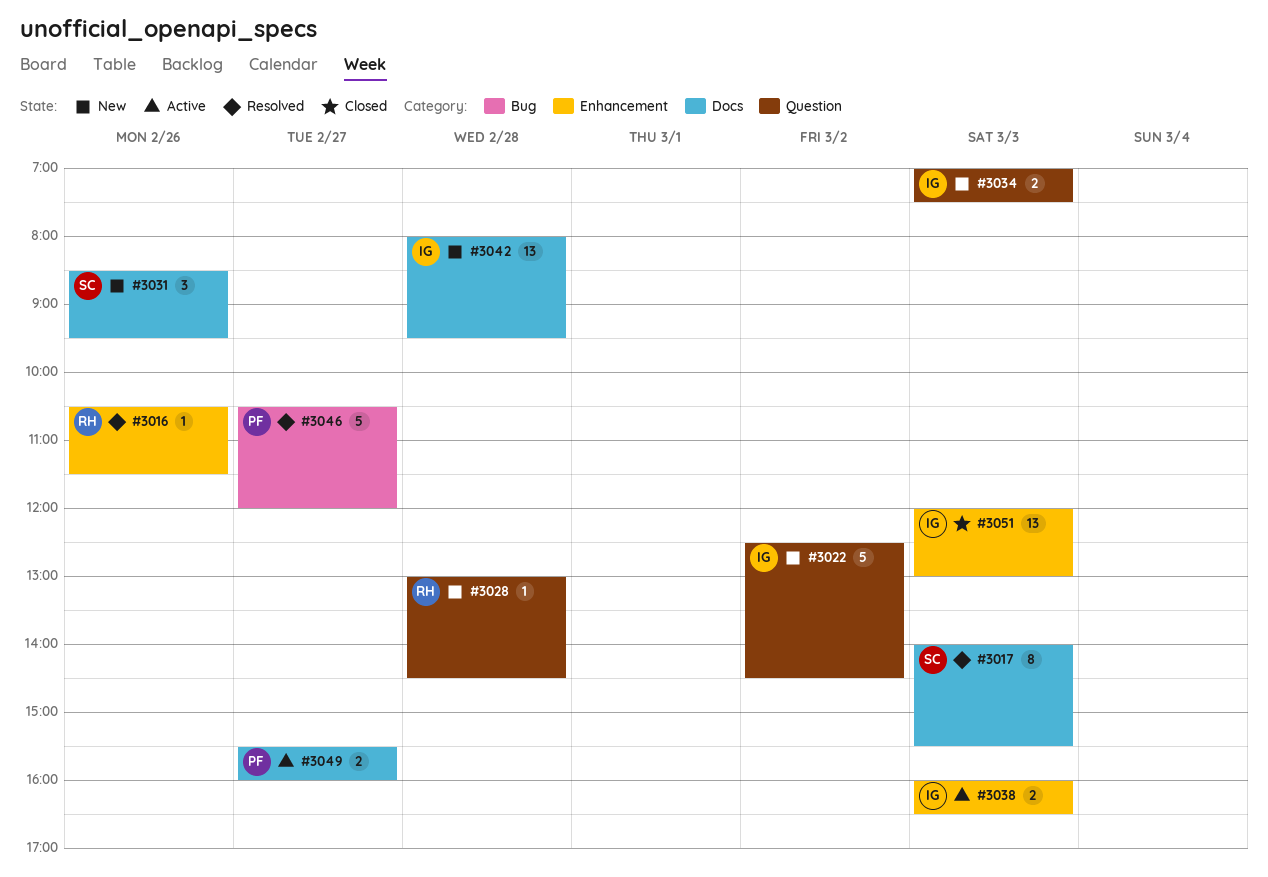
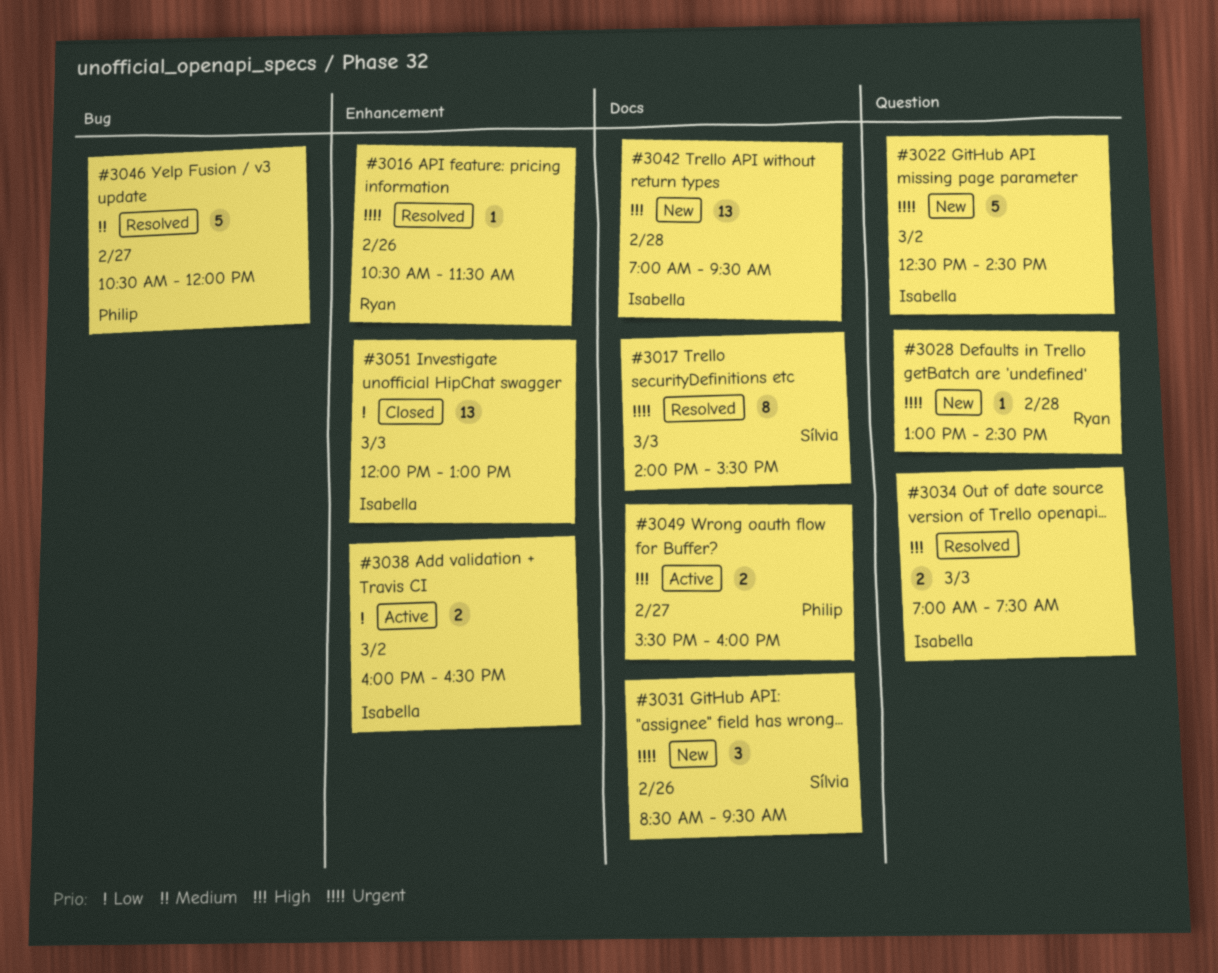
#3034, status: New -> Resolved
#3038, day: Mar 3 -> Mar 2
#3042, begins: 08:00 -> 07:00

